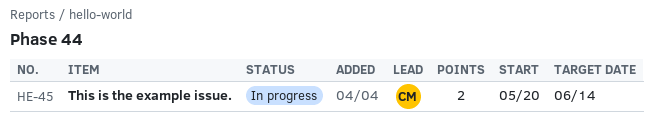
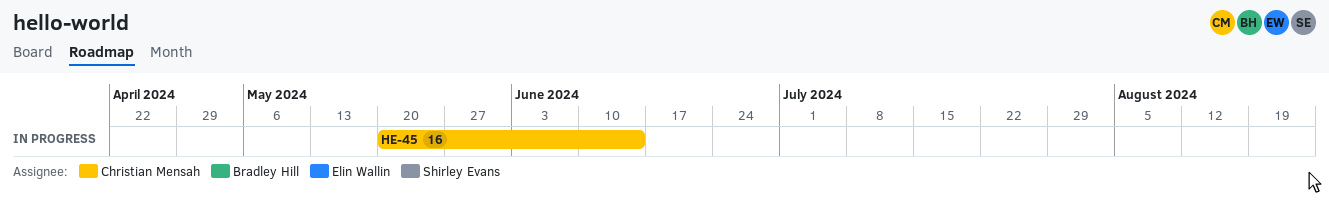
HE-45, estimate: 2 -> 16

